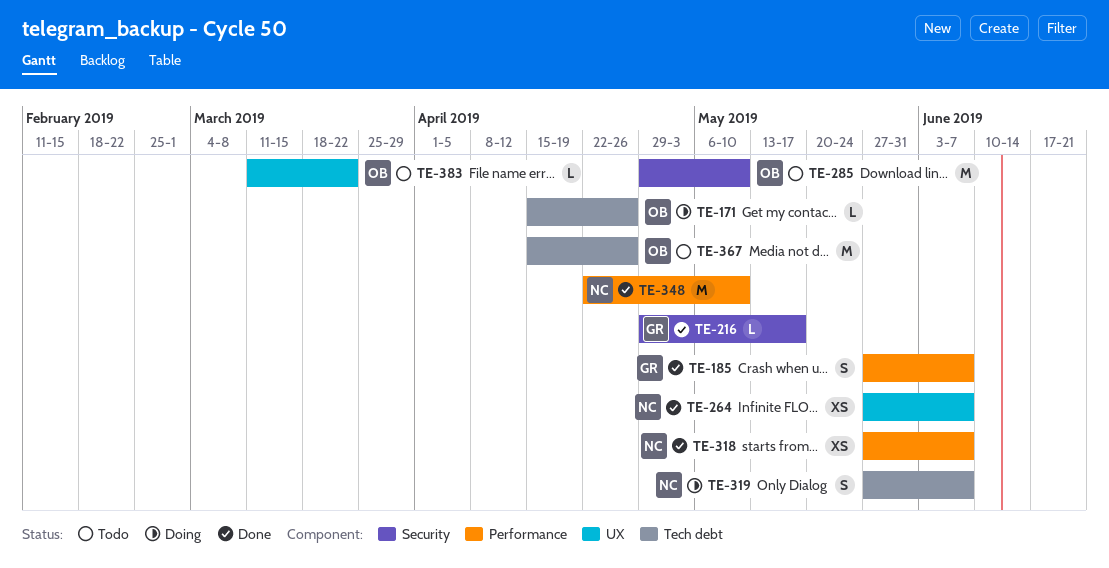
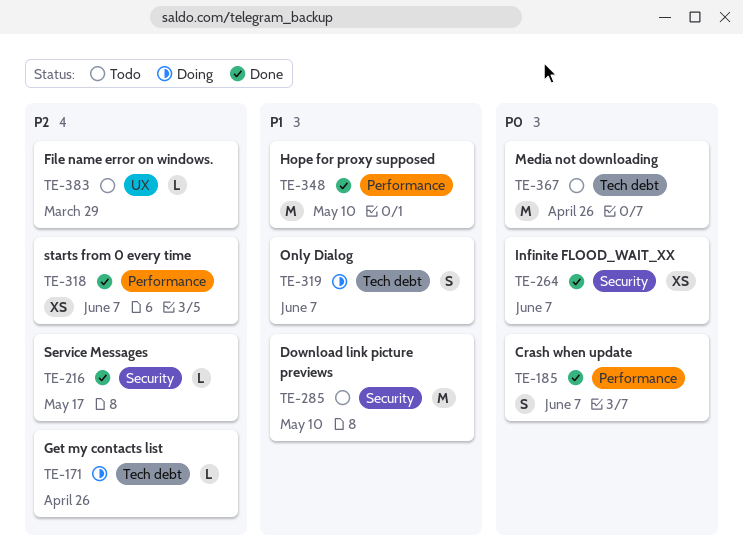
TE-264, label: UX -> Security
TE-383, due: Mar 22 -> Mar 29

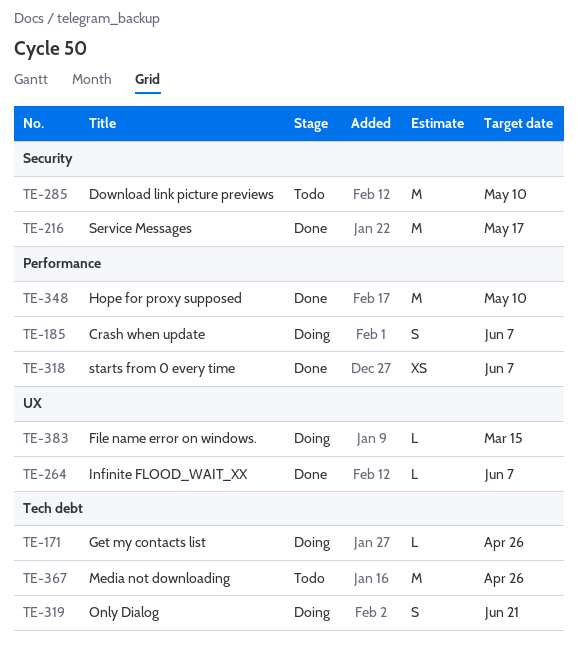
TE-185, status: Done -> Doing
TE-216, estimate: L -> M
TE-264, label: Security -> UX
TE-264, estimate: XS -> L
TE-319, due: Jun 7 -> Jun 21
TE-383, status: Todo -> Doing
TE-383, due: Mar 29 -> Mar 15

